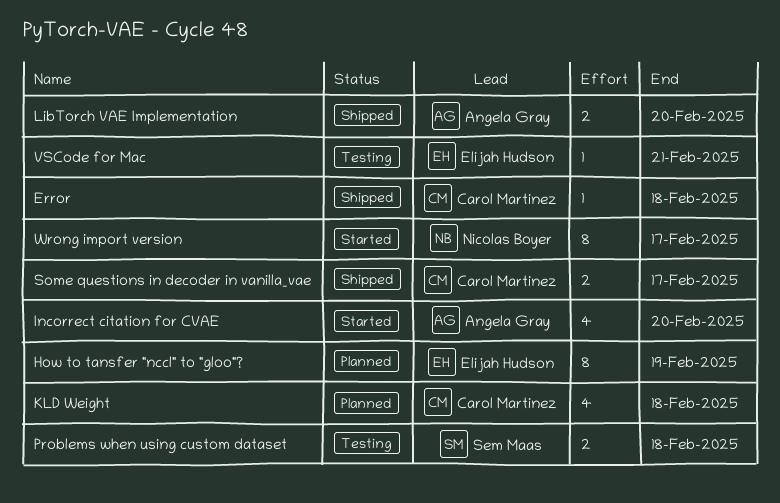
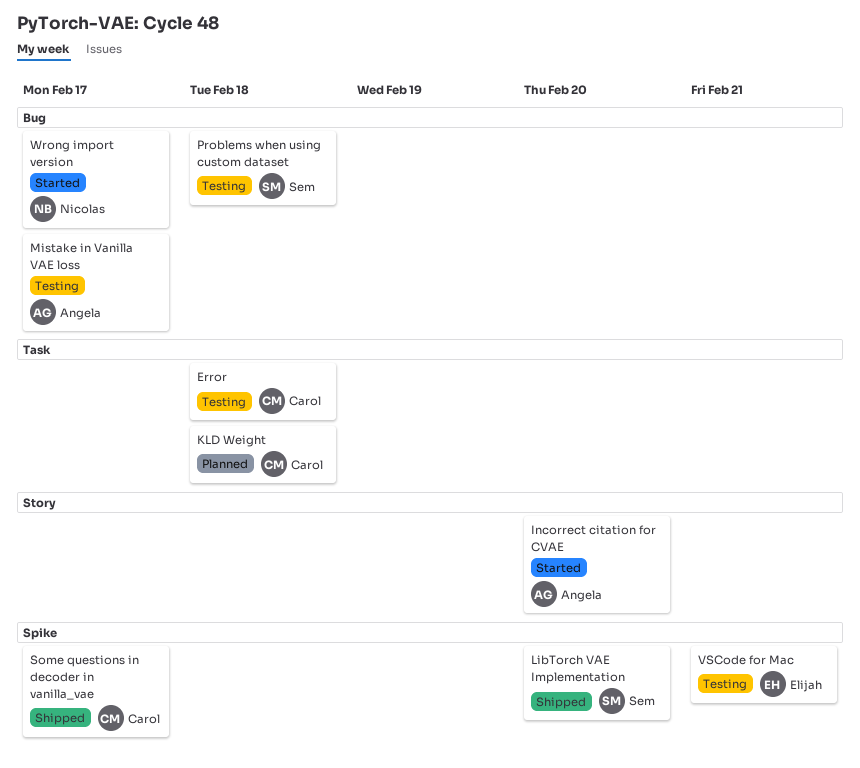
Error, status: Shipped -> Testing
How to tansfer "nccl" to "gloo"?: present -> none
LibTorch VAE Implementation, owner: Angela Gray -> Sem Maas
Mistake in Vanilla VAE loss: none -> present

